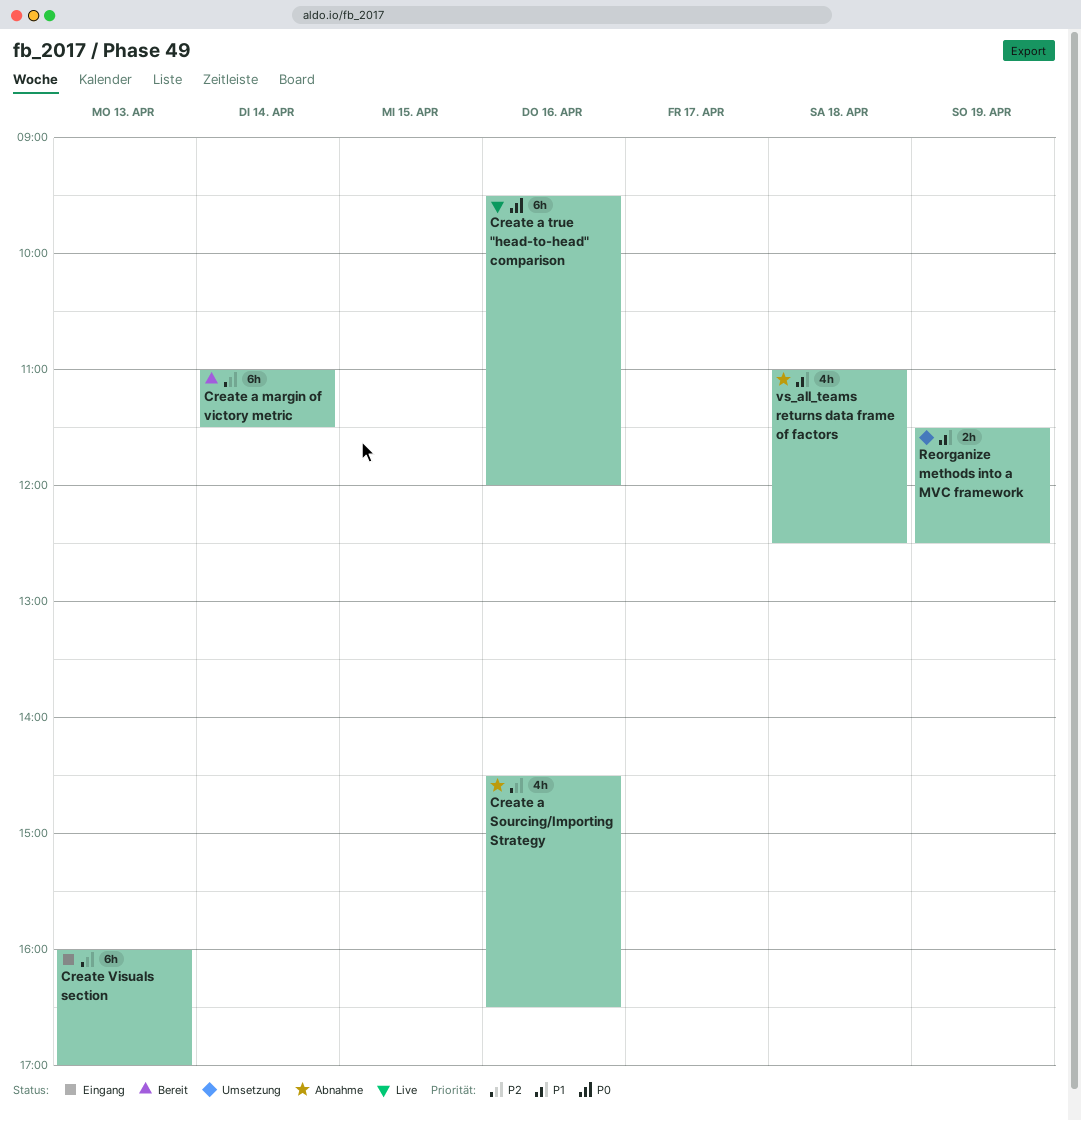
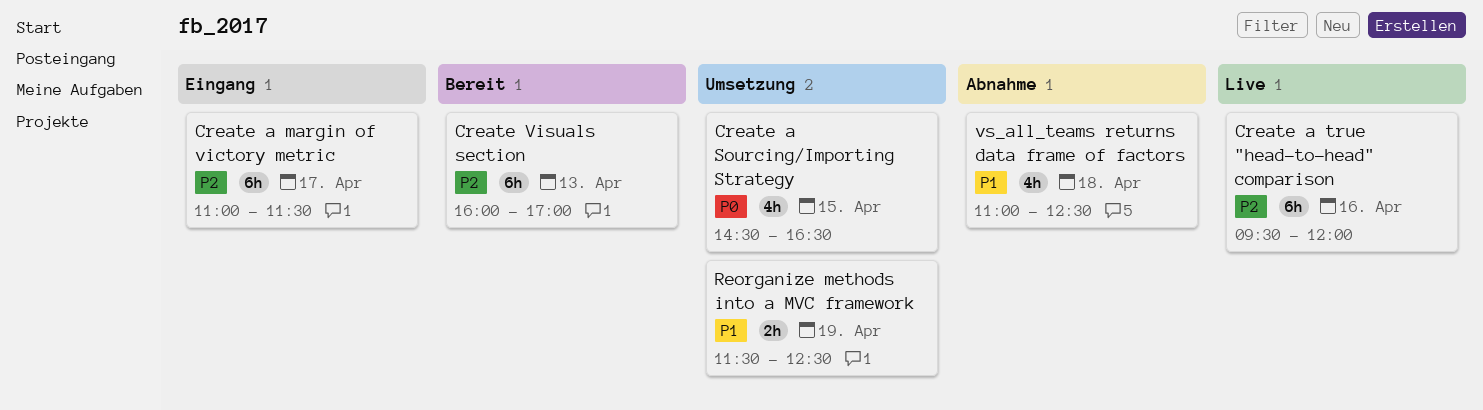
Create a margin of victory metric, status: Bereit -> Eingang
Create a margin of victory metric, day: Apr 14 -> Apr 17
Create a Sourcing/Importing Strategy, status: Abnahme -> Umsetzung
Create a Sourcing/Importing Strategy, priority: P2 -> P0
Create a Sourcing/Importing Strategy, day: Apr 16 -> Apr 15
Create a true "head-to-head" comparison, priority: P0 -> P2
Create Visuals section, status: Eingang -> Bereit

